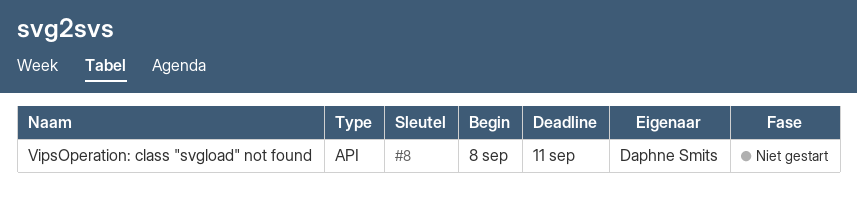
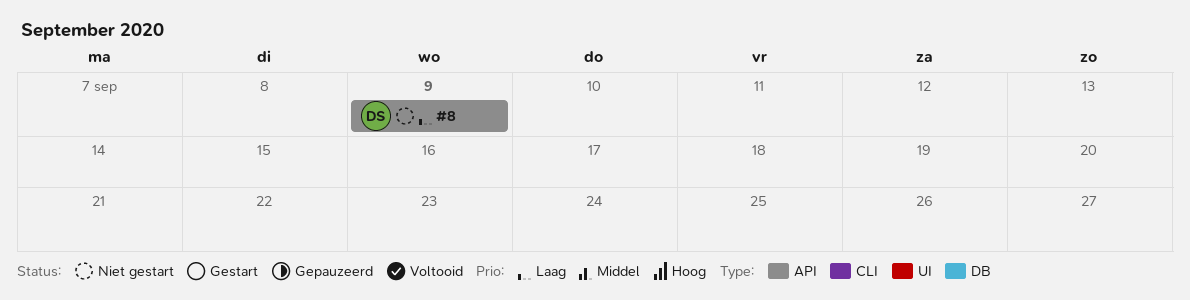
#8, start: Sep 8 -> Sep 9
#8, due: Sep 11 -> Sep 9

